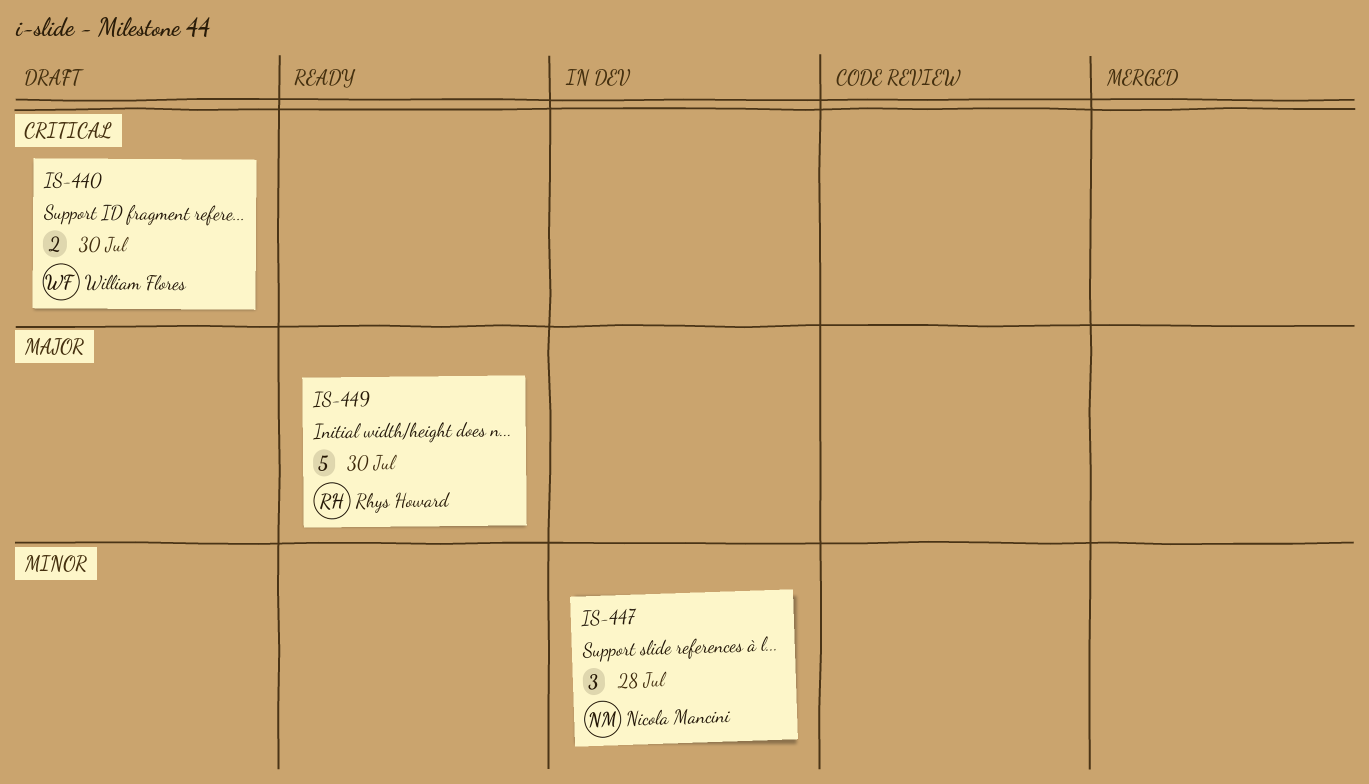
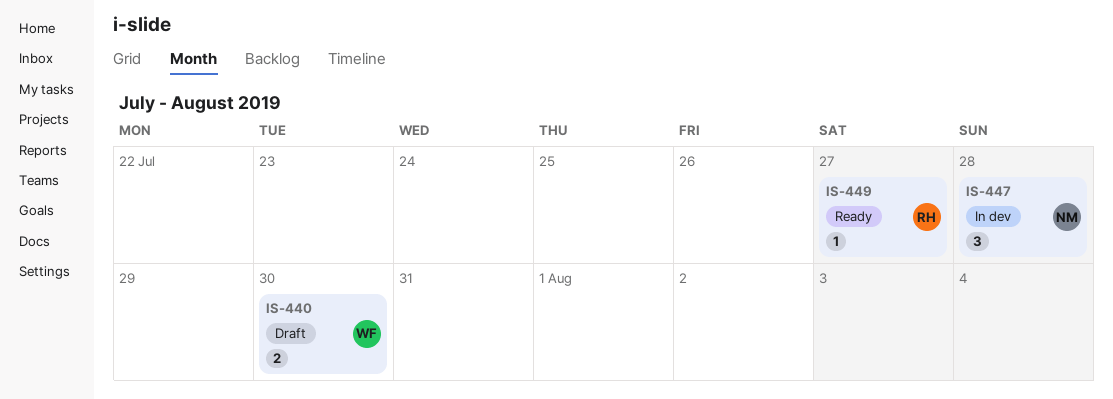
IS-449, estimate: 5 -> 1
IS-449, due: Jul 30 -> Jul 27

